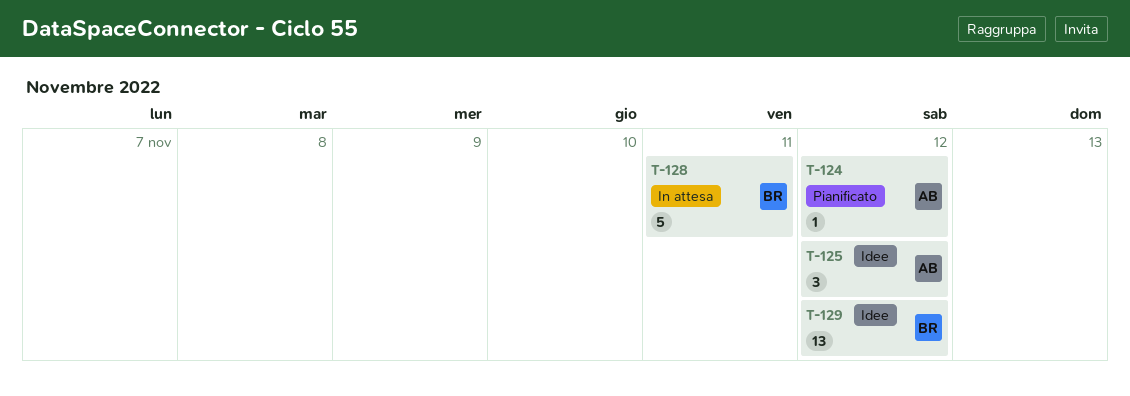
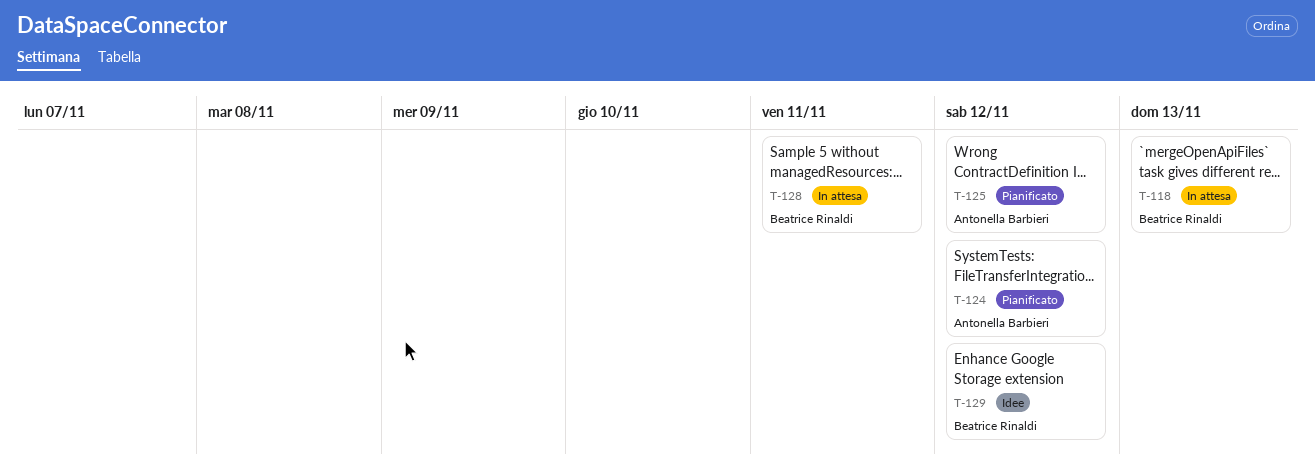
T-118: none -> present
T-125, status: Idee -> Pianificato

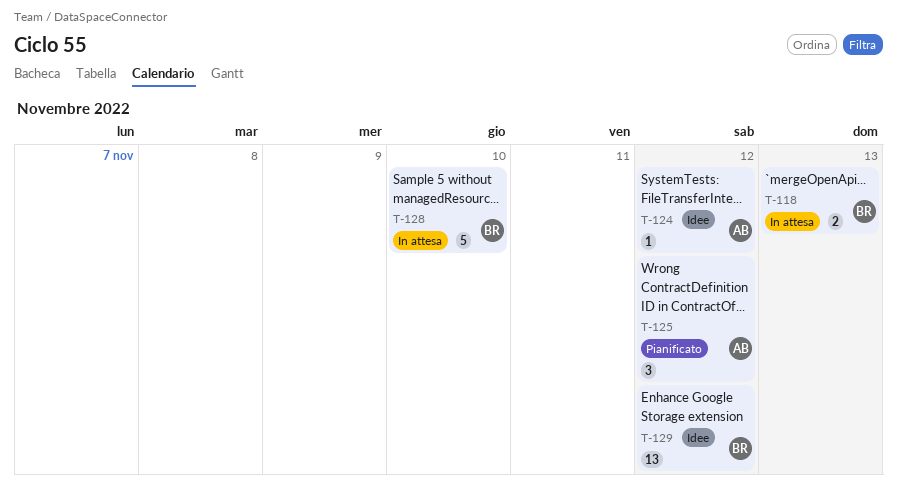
T-124, status: Pianificato -> Idee
T-128, due: Nov 11 -> Nov 10

